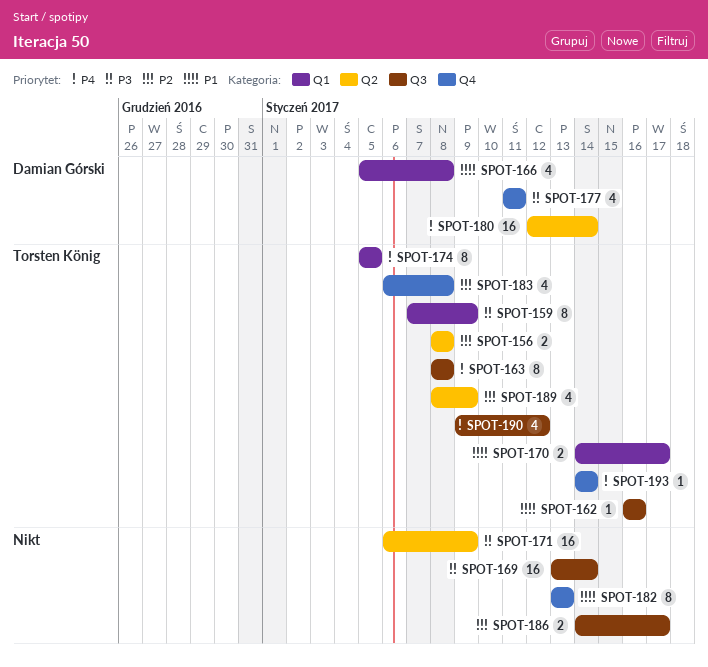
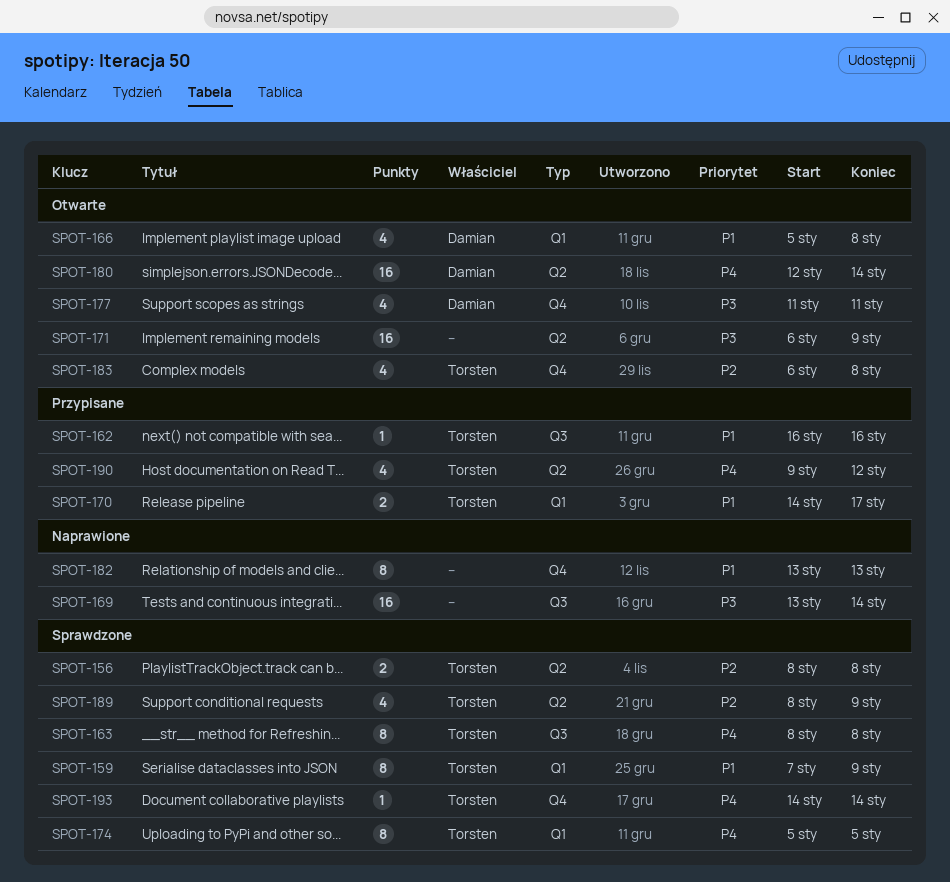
SPOT-159, priority: P3 -> P1
SPOT-186: present -> none
SPOT-190, label: Q3 -> Q2

